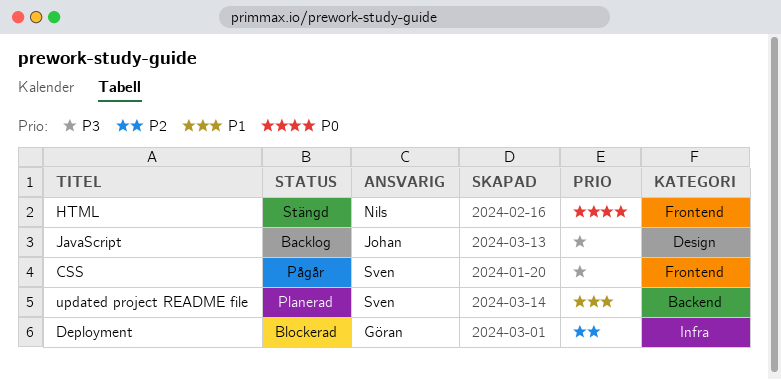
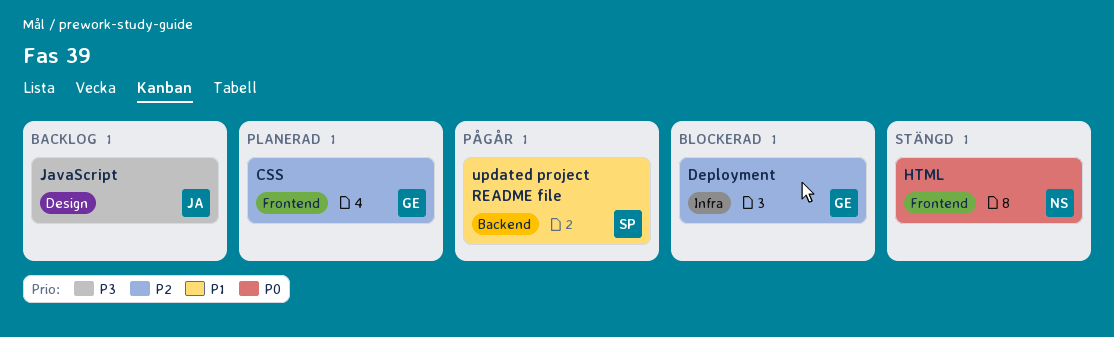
CSS, status: Pågår -> Planerad
CSS, owner: Sven -> Göran
CSS, priority: P3 -> P2
updated project README file, status: Planerad -> Pågår

